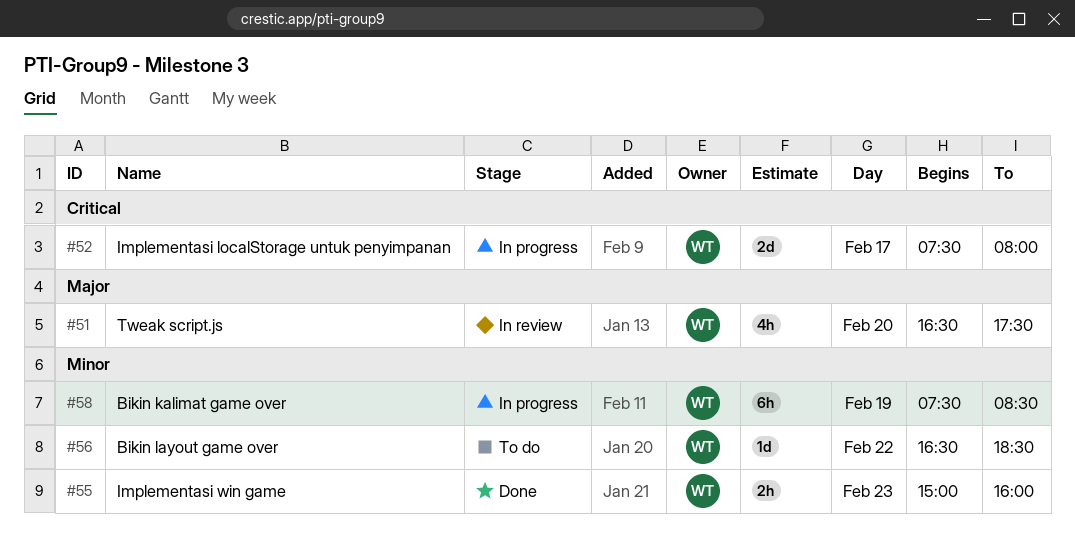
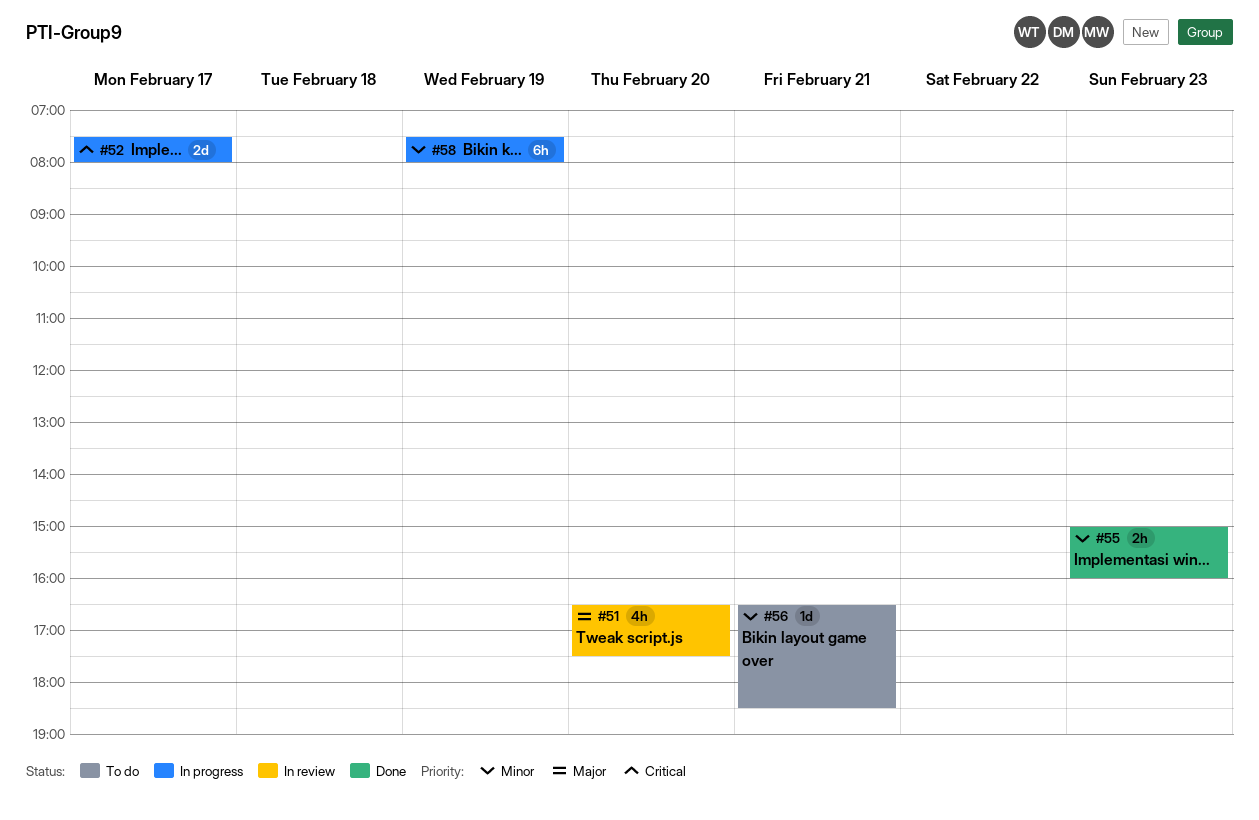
#56, day: Feb 22 -> Feb 21
#58, ends: 08:30 -> 08:00

